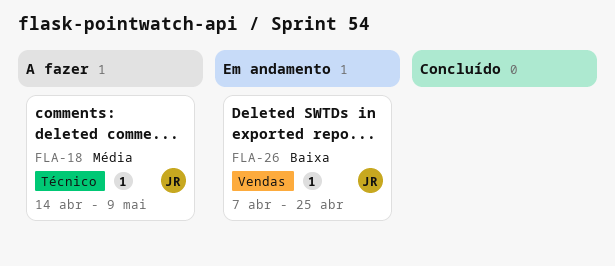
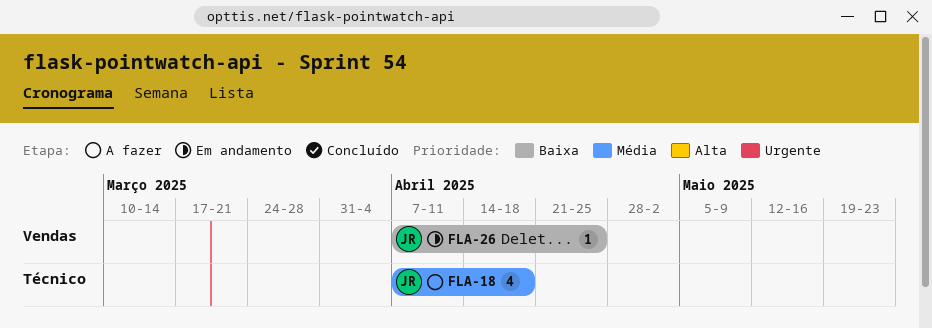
FLA-18, estimate: 1 -> 4
FLA-18, start: Apr 14 -> Apr 7
FLA-18, due: May 9 -> Apr 18

